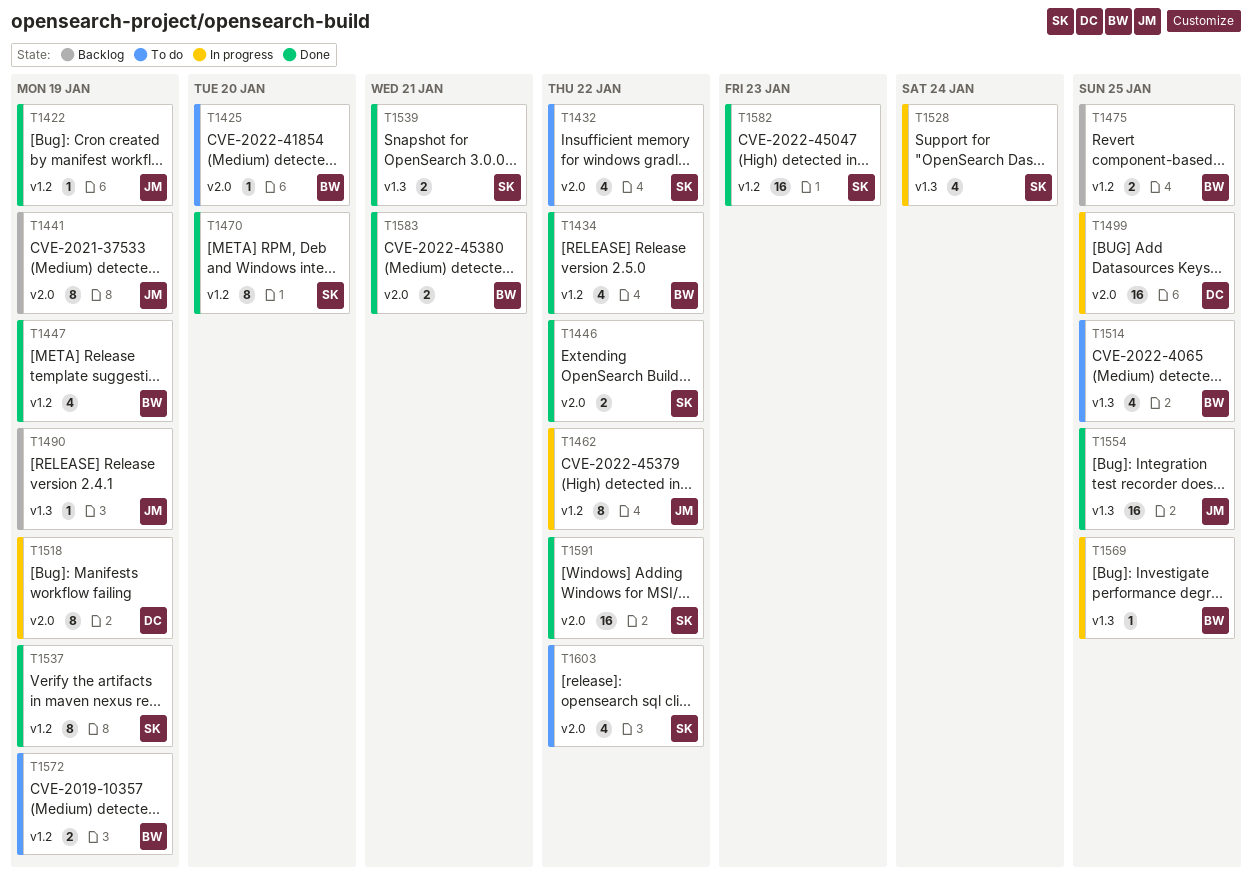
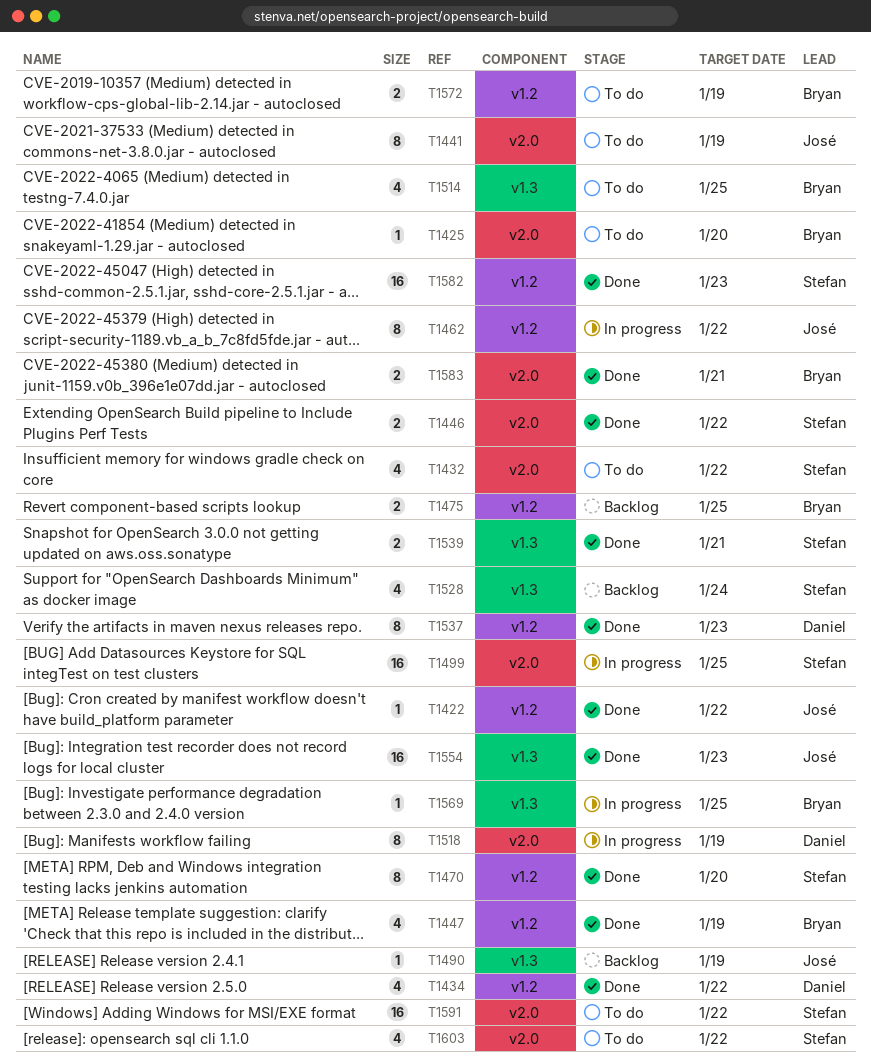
T1422, due: Jan 19 -> Jan 22
T1434, owner: Bryan -> Daniel
T1441, status: Backlog -> To do
T1499, owner: Daniel -> Stefan
T1528, status: In progress -> Backlog
T1537, owner: Stefan -> Daniel
T1537, due: Jan 19 -> Jan 23
T1554, due: Jan 25 -> Jan 23
T1591, status: Done -> To do

